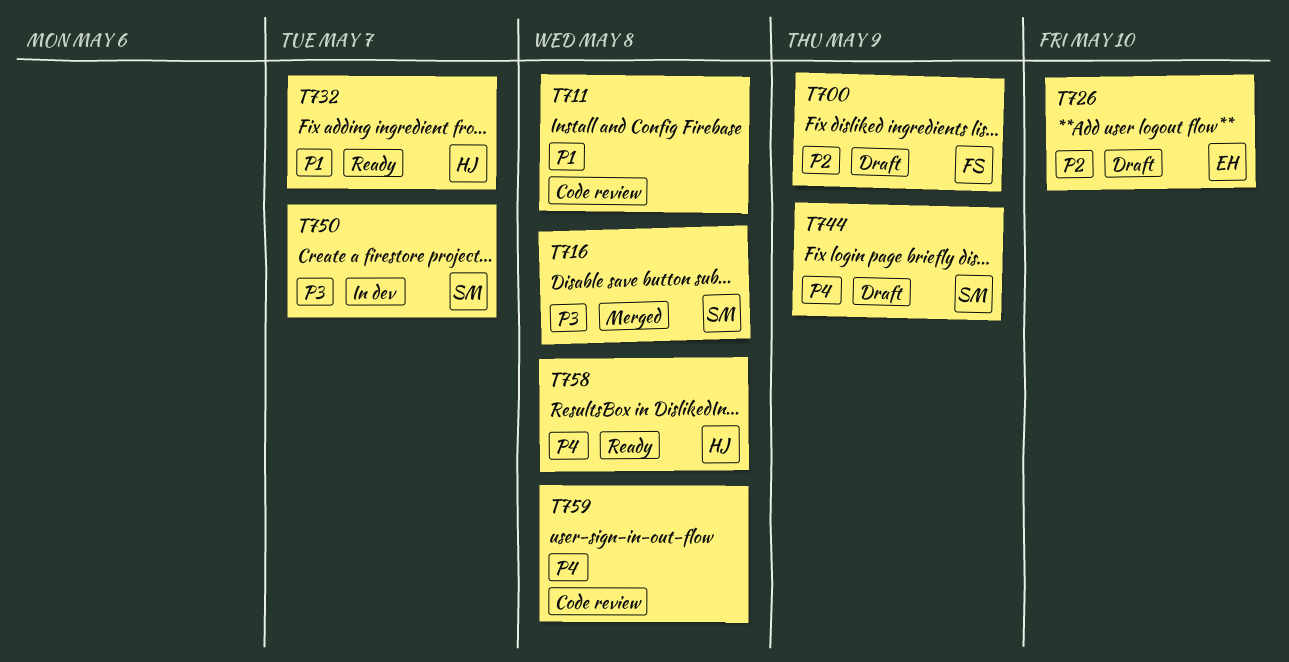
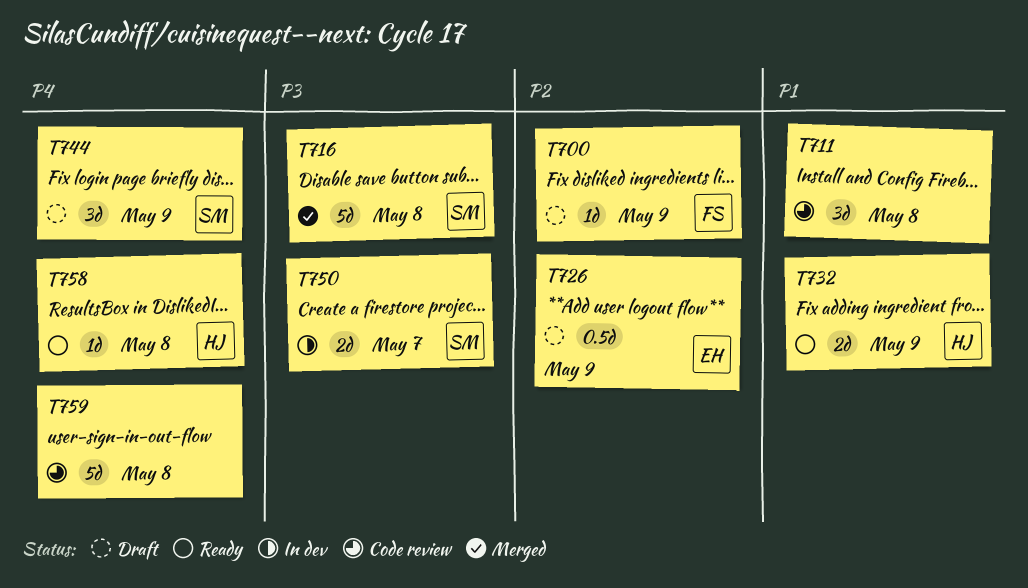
T726, due: May 10 -> May 9
T732, due: May 7 -> May 9

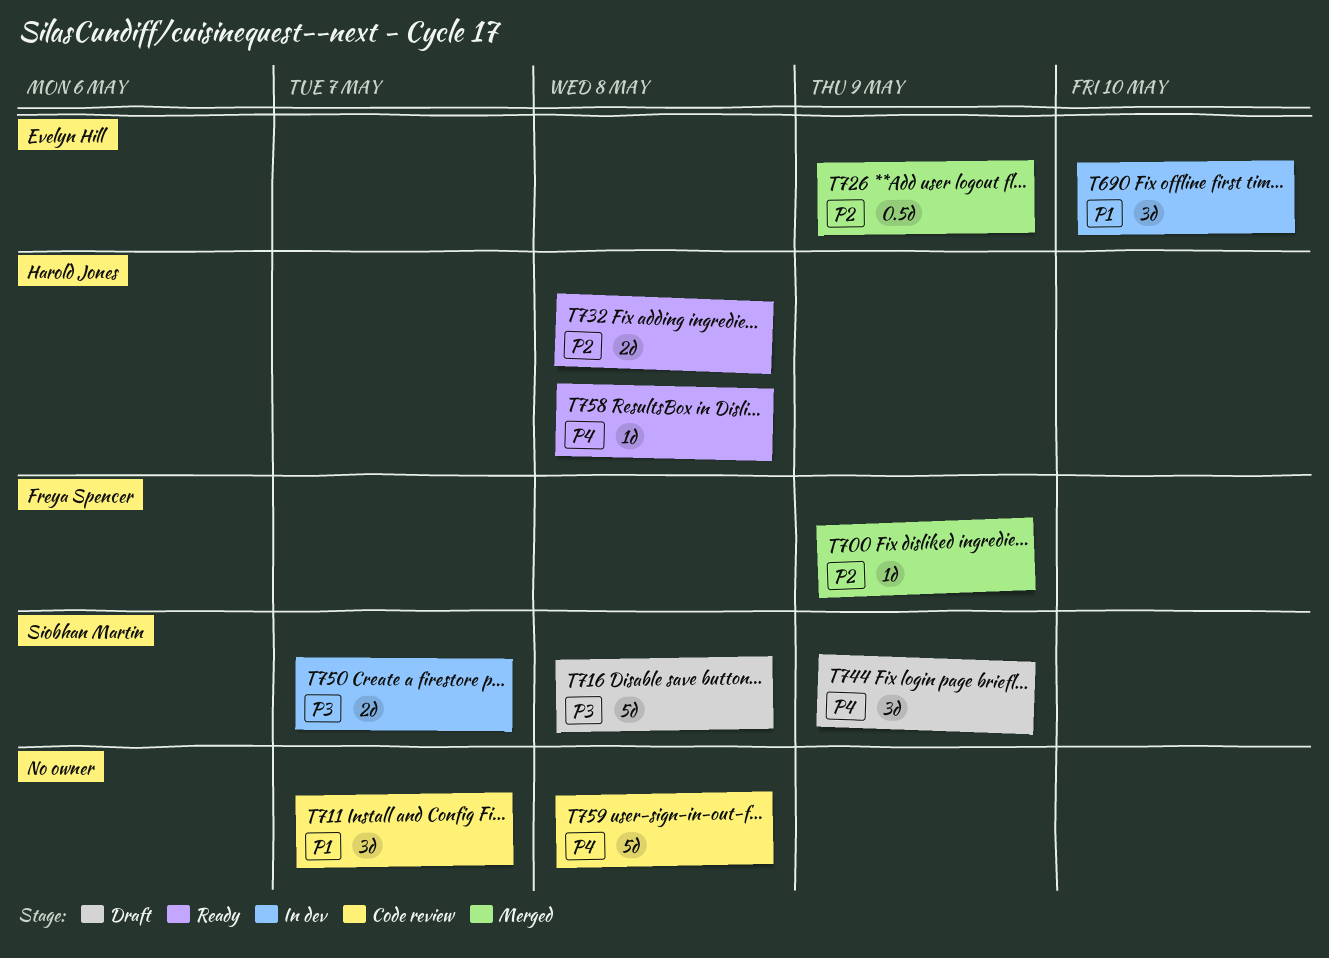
T690: none -> present
T700, status: Draft -> Merged
T711, due: May 8 -> May 7
T716, status: Merged -> Draft
T726, status: Draft -> Merged
T732, priority: P1 -> P2
T732, due: May 9 -> May 8

